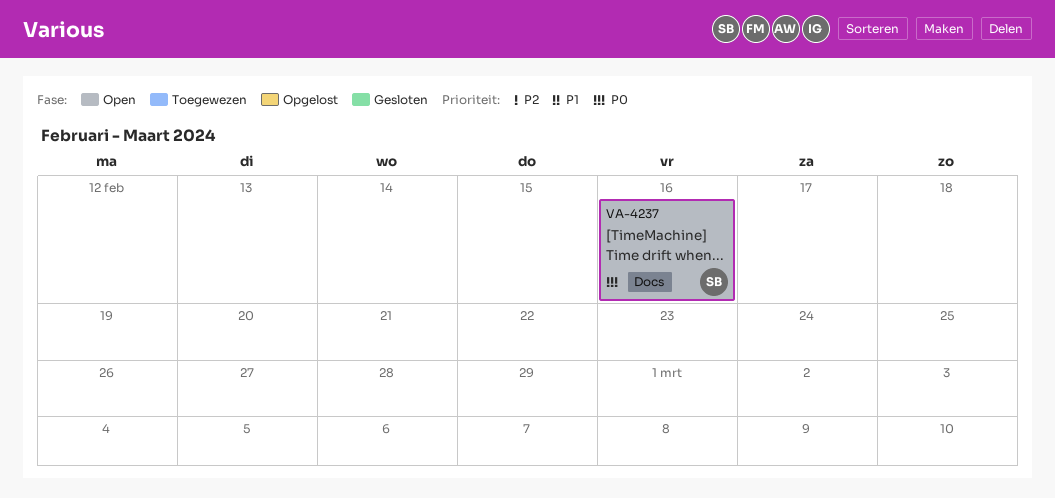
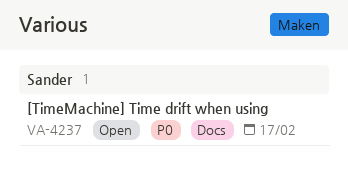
VA-4237, due: Feb 16 -> Feb 17

